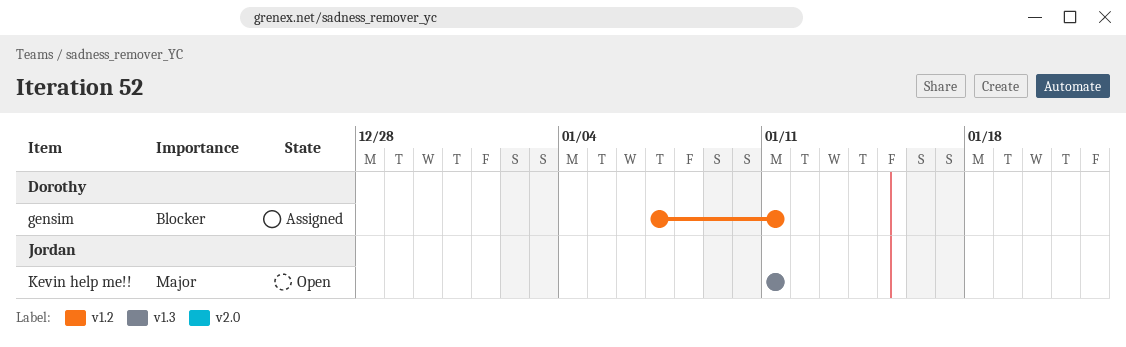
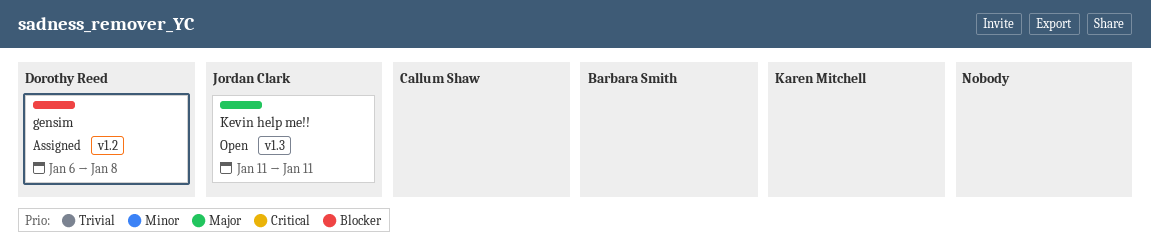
gensim, start: Jan 7 -> Jan 6
gensim, due: Jan 11 -> Jan 8

